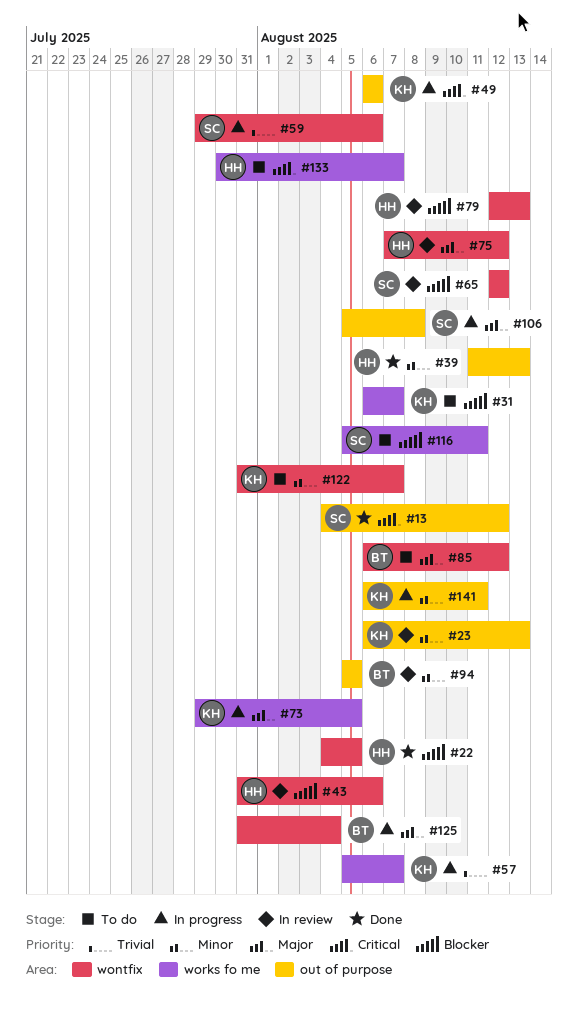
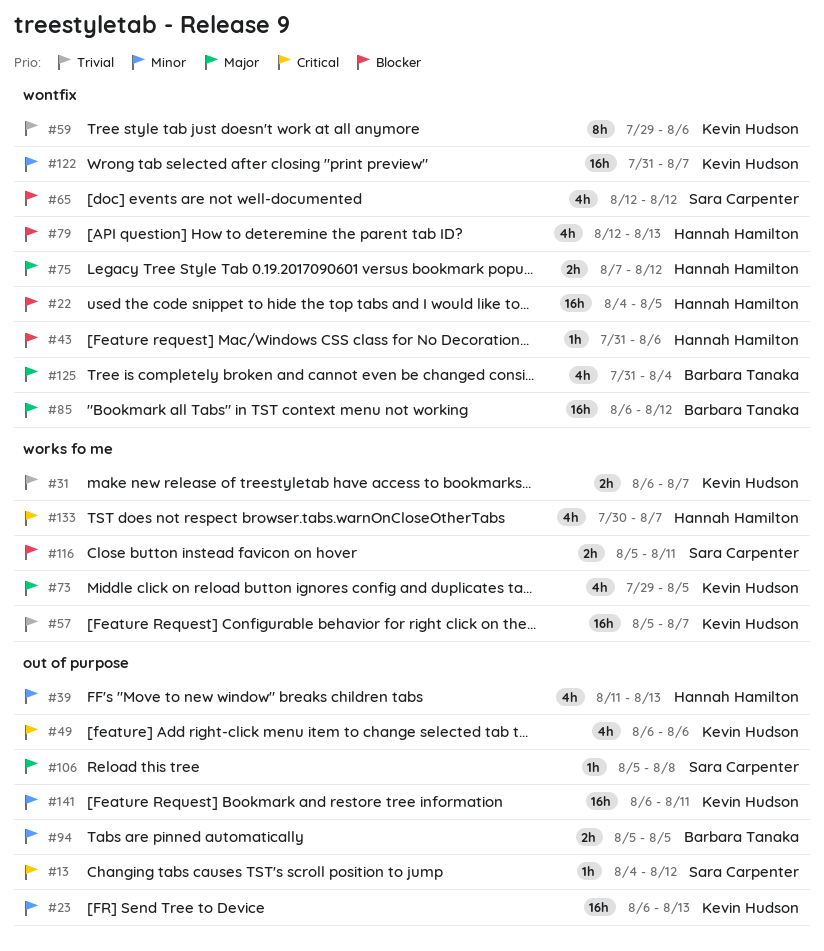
#31, priority: Blocker -> Trivial
#59, owner: Sara Carpenter -> Kevin Hudson

